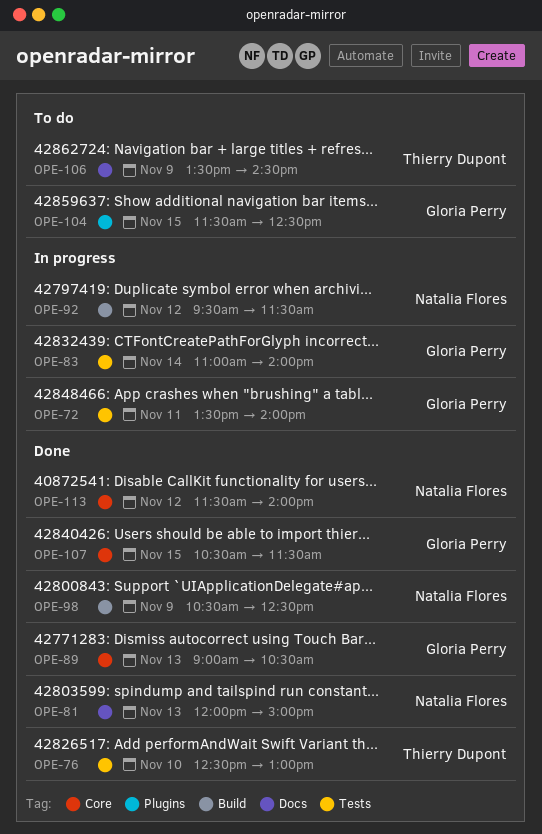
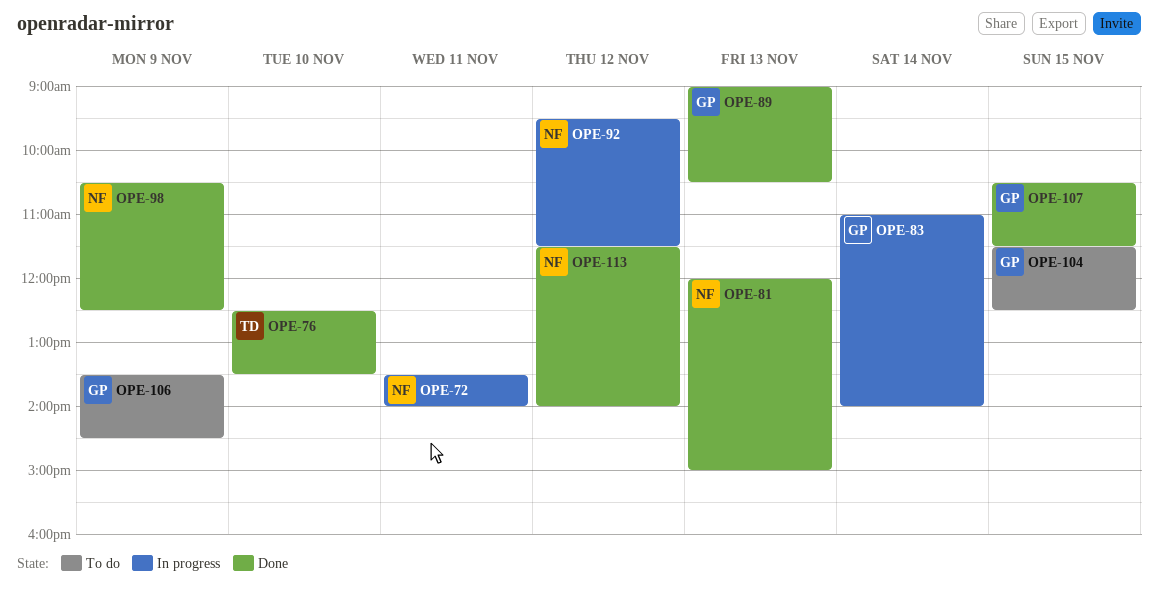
OPE-72, owner: Gloria Perry -> Natalia Flores
OPE-76, ends: 13:00 -> 13:30
OPE-106, owner: Thierry Dupont -> Gloria Perry

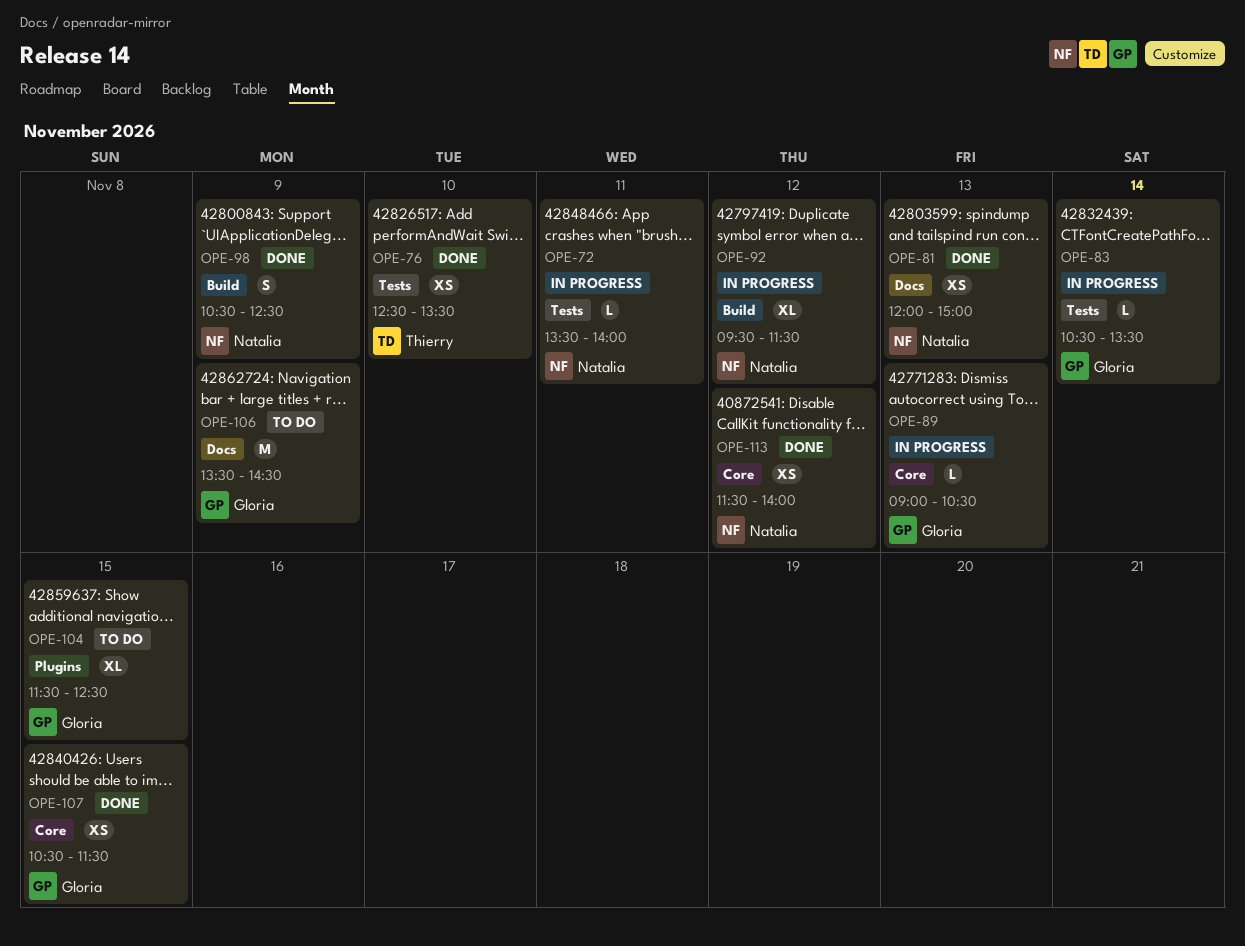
OPE-83, begins: 11:00 -> 10:30
OPE-83, ends: 14:00 -> 13:30
OPE-89, status: Done -> In progress

